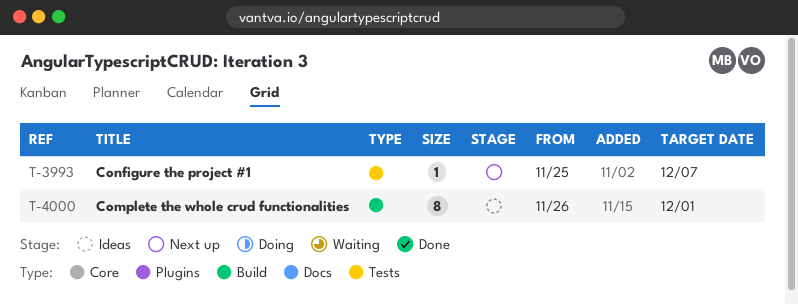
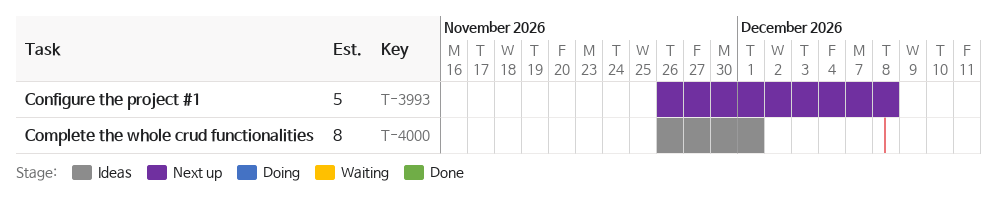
T-3993, estimate: 1 -> 5
T-3993, start: Nov 25 -> Nov 26
T-3993, due: Dec 7 -> Dec 8

